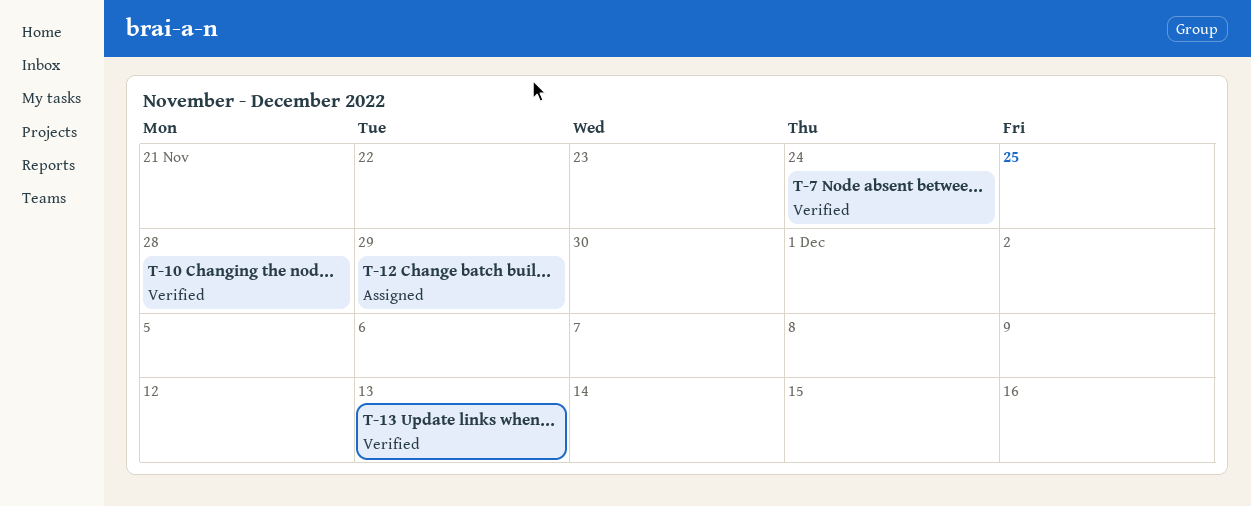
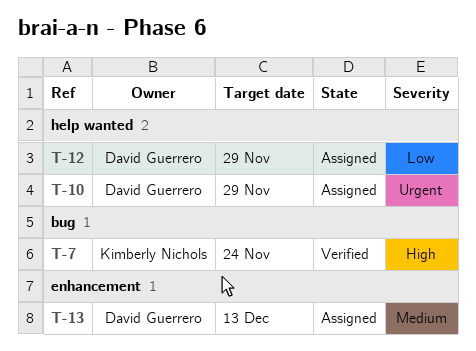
T-10, status: Verified -> Assigned
T-10, due: Nov 28 -> Nov 29
T-13, status: Verified -> Assigned

